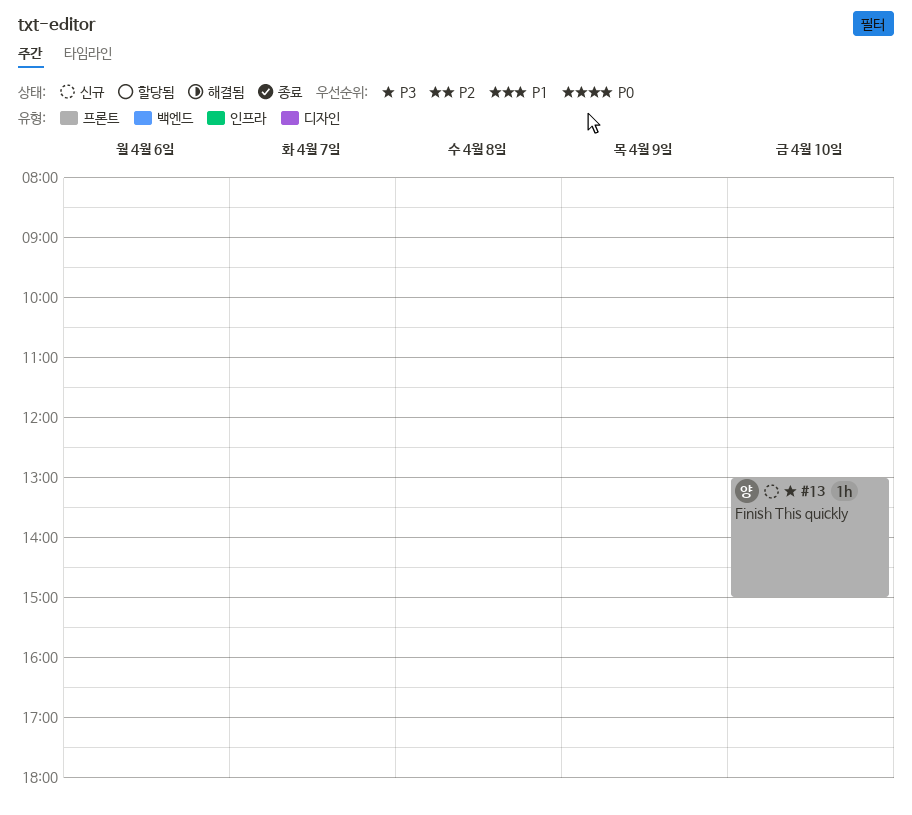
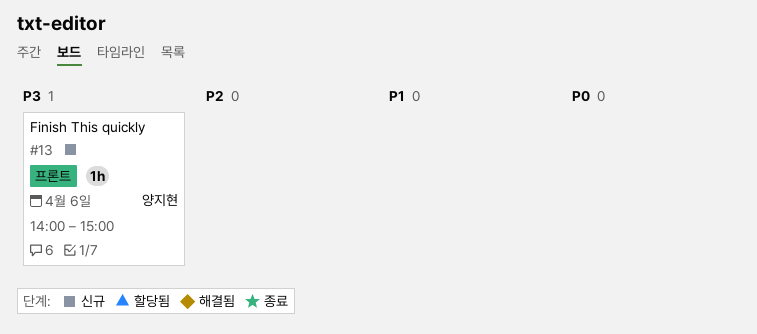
#13, day: Apr 10 -> Apr 6
#13, begins: 13:00 -> 14:00

